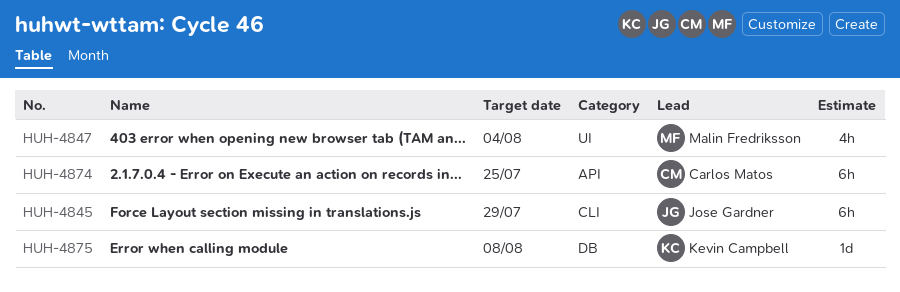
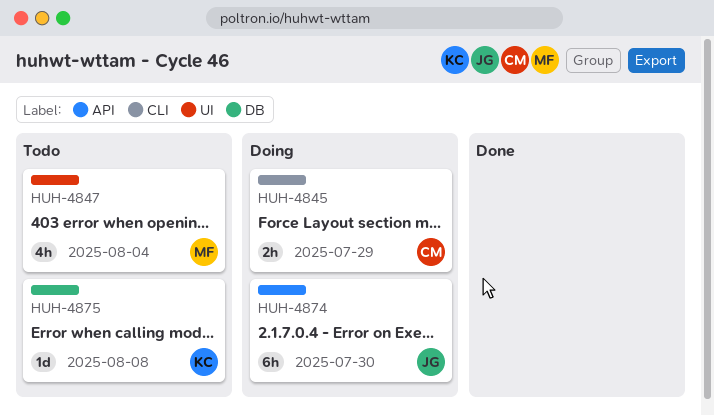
HUH-4845, owner: Jose Gardner -> Carlos Matos
HUH-4845, estimate: 6h -> 2h
HUH-4874, owner: Carlos Matos -> Jose Gardner
HUH-4874, due: Jul 25 -> Jul 30

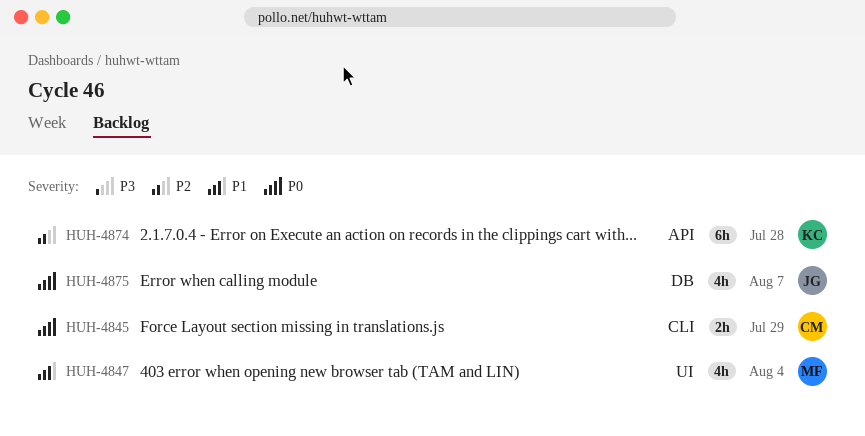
HUH-4874, owner: JG -> KC
HUH-4874, due: Jul 30 -> Jul 28
HUH-4875, owner: KC -> JG
HUH-4875, estimate: 1d -> 4h
HUH-4875, due: Aug 8 -> Aug 7

